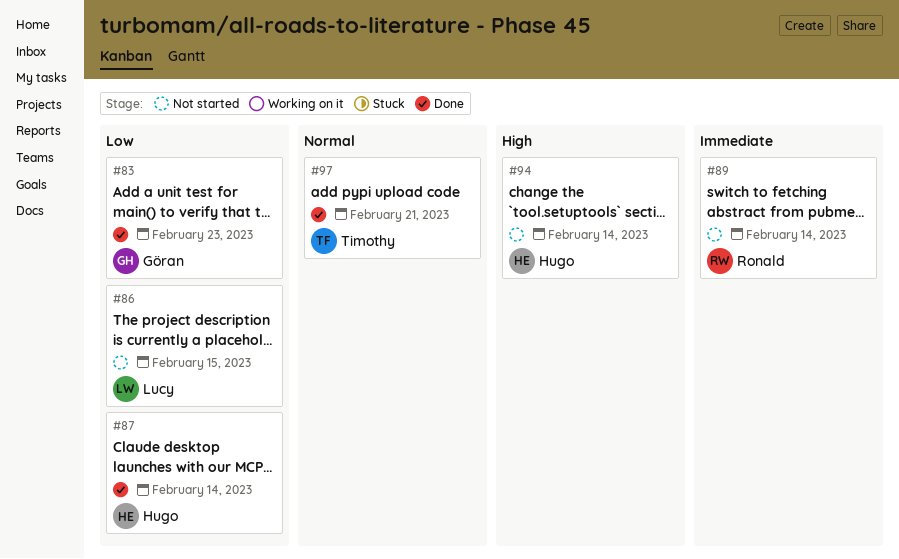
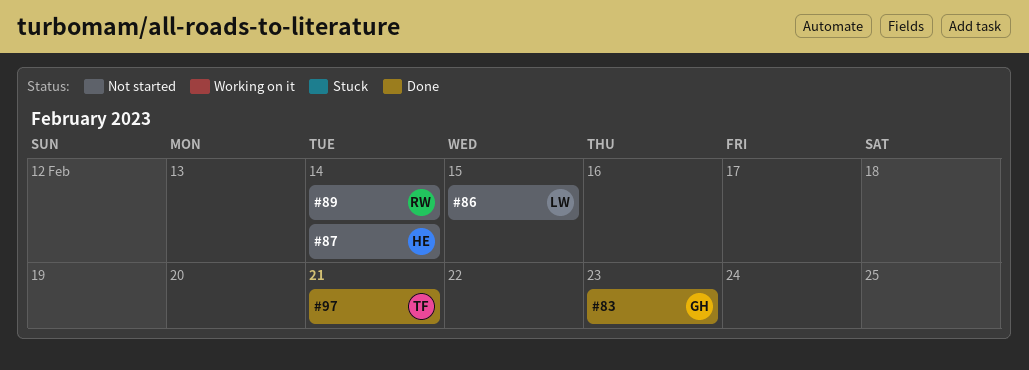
#87, status: Done -> Not started
#94: present -> none

